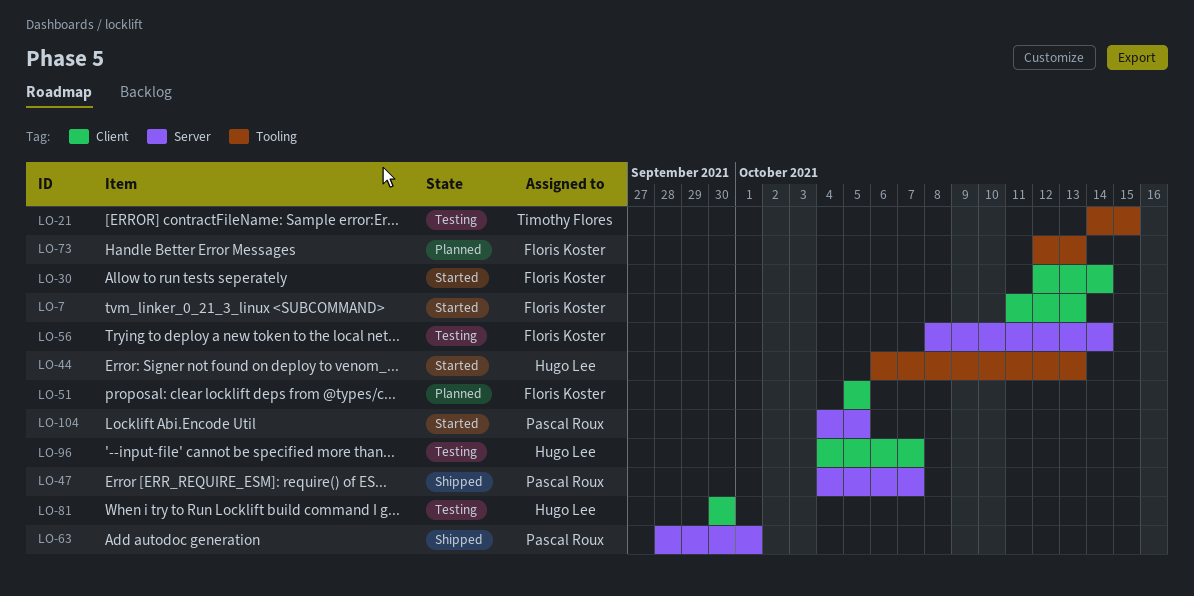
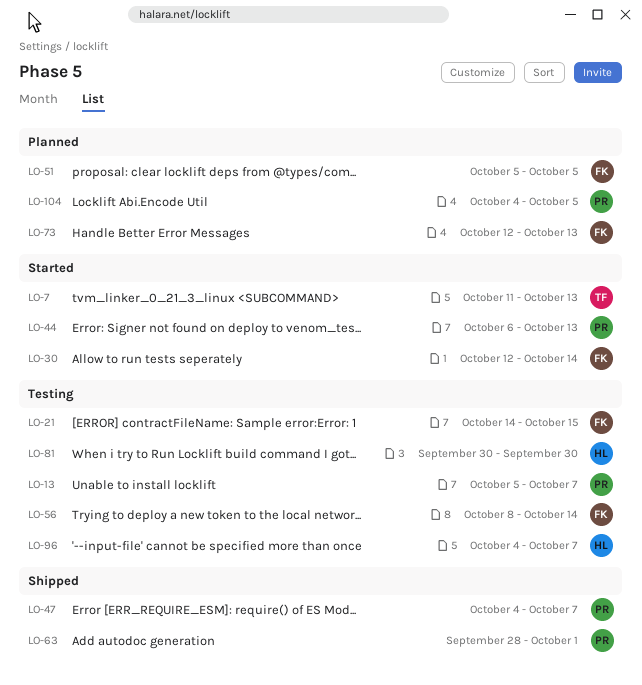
LO-7, owner: Floris Koster -> Timothy Flores
LO-13: none -> present
LO-21, owner: Timothy Flores -> Floris Koster
LO-44, owner: Hugo Lee -> Pascal Roux
LO-104, status: Started -> Planned

